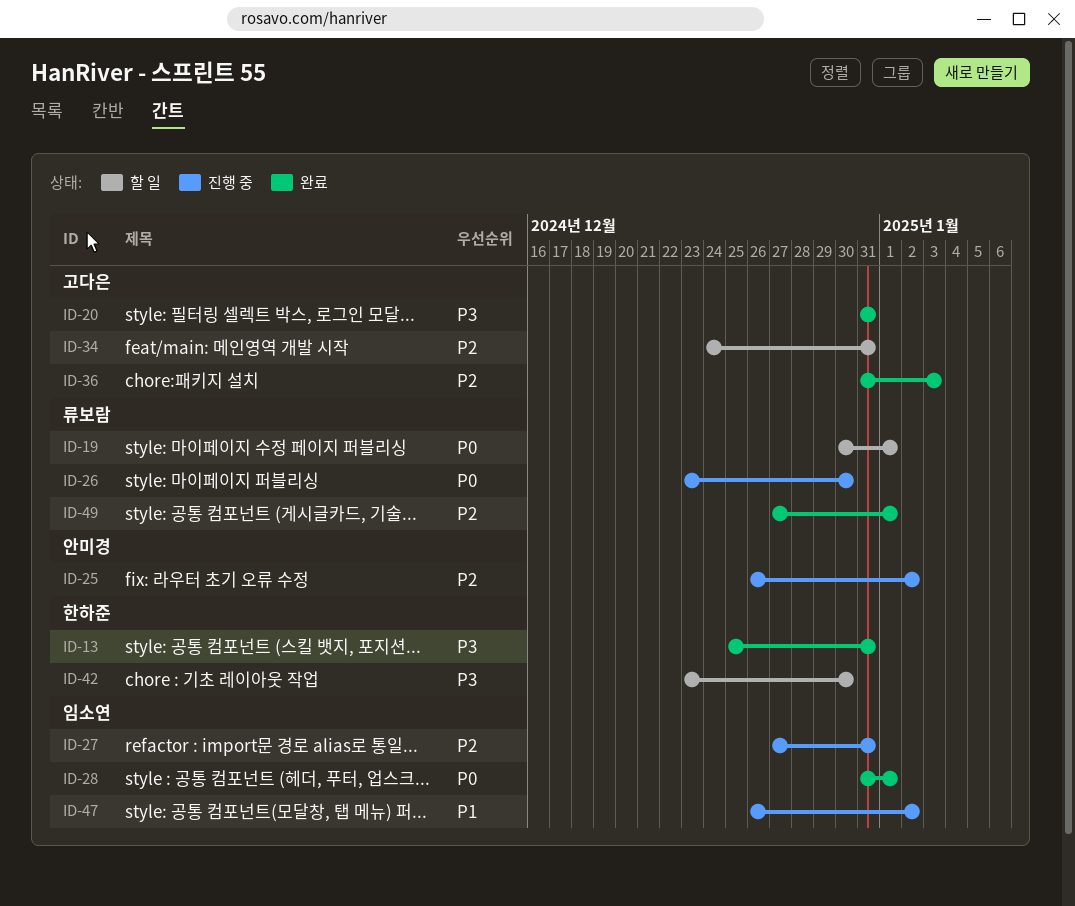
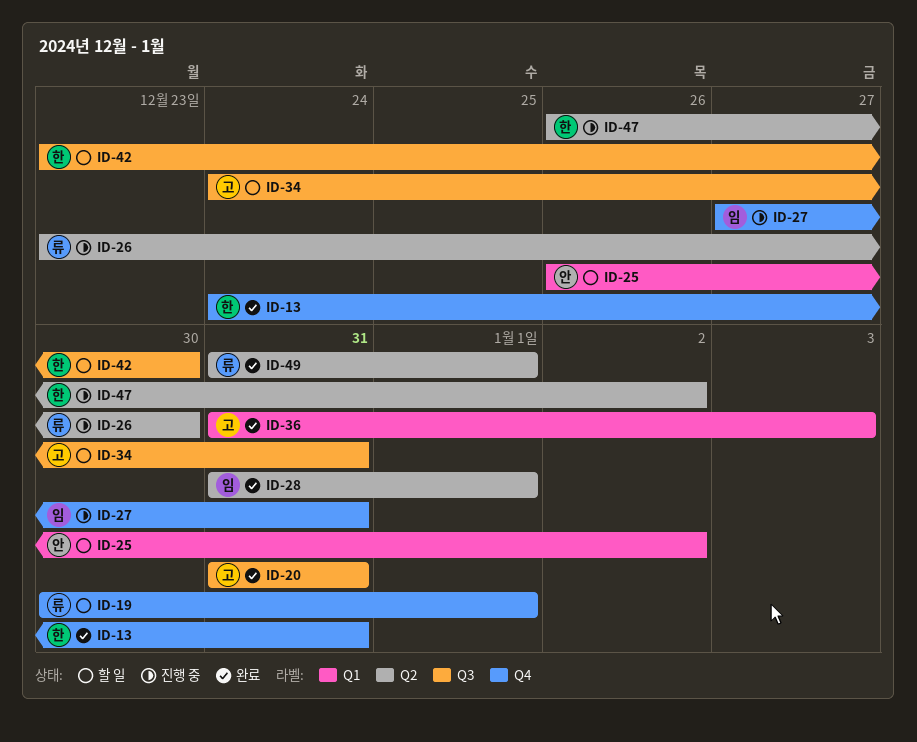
ID-13, start: Dec 25 -> Dec 24
ID-25, status: 진행 중 -> 할 일
ID-47, owner: 임소연 -> 한하준
ID-49, start: Dec 27 -> Dec 31

